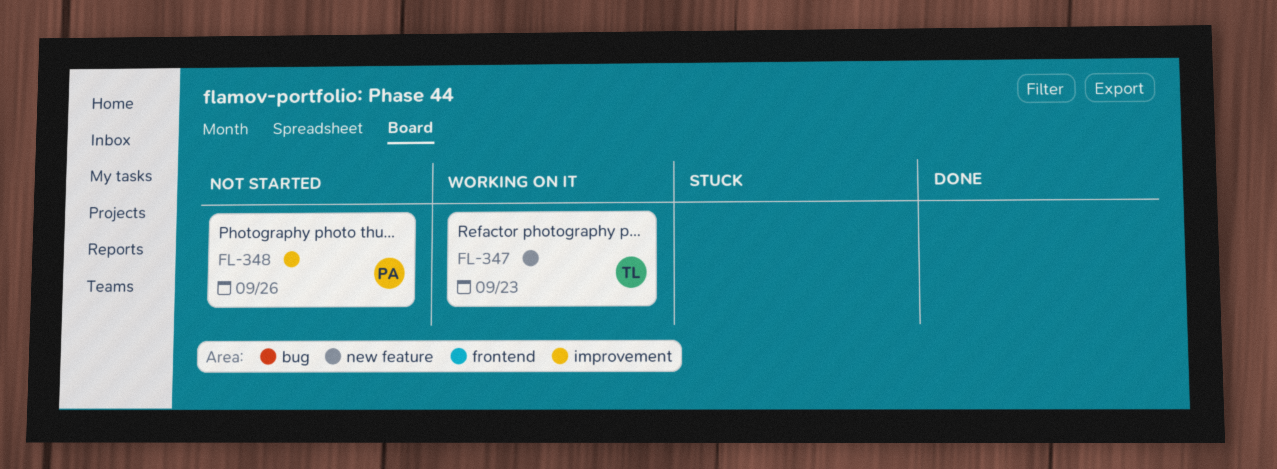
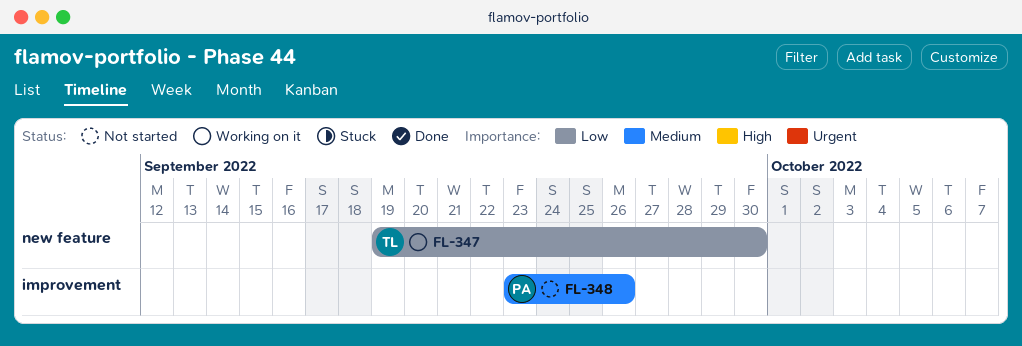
FL-347, due: Sep 23 -> Sep 30

